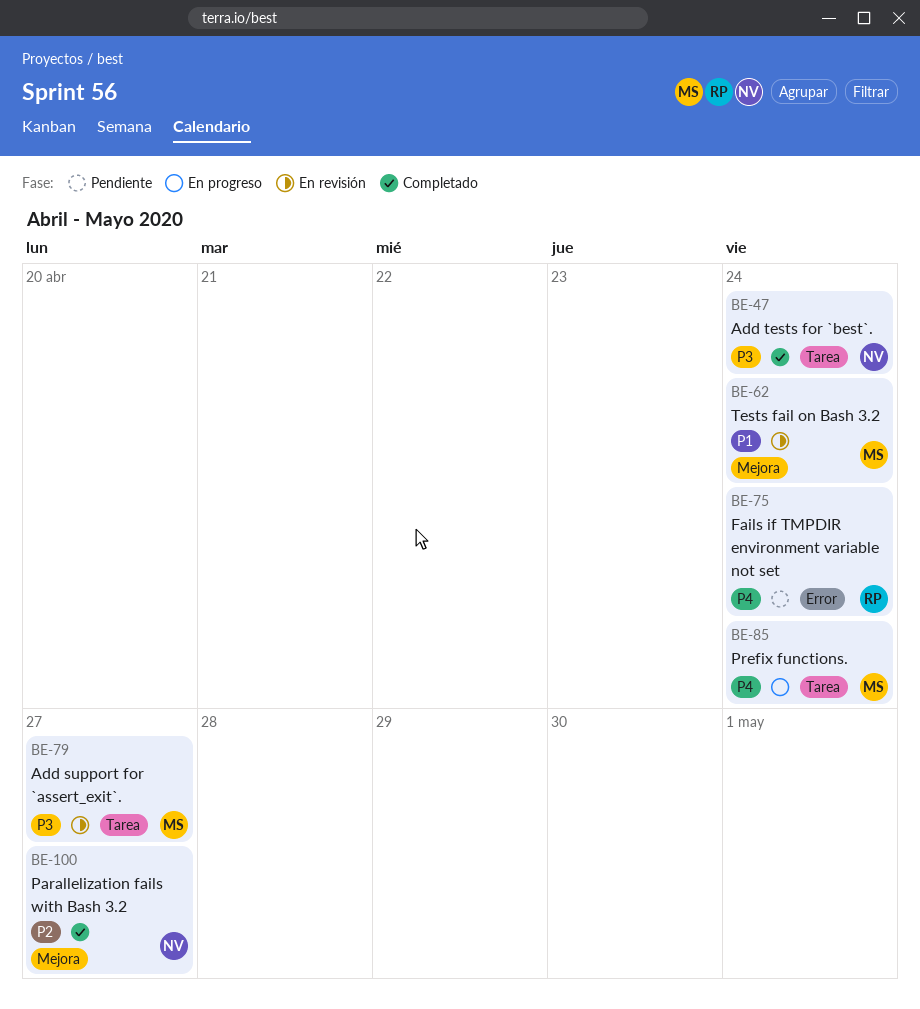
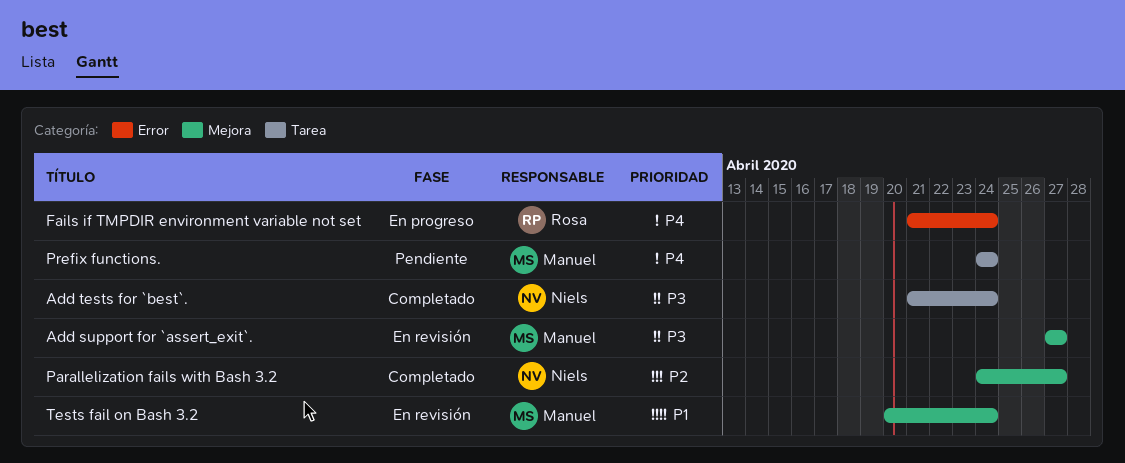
Add support for `assert_exit`., label: Tarea -> Mejora
Fails if TMPDIR environment variable not set, status: Pendiente -> En progreso
Prefix functions., status: En progreso -> Pendiente

